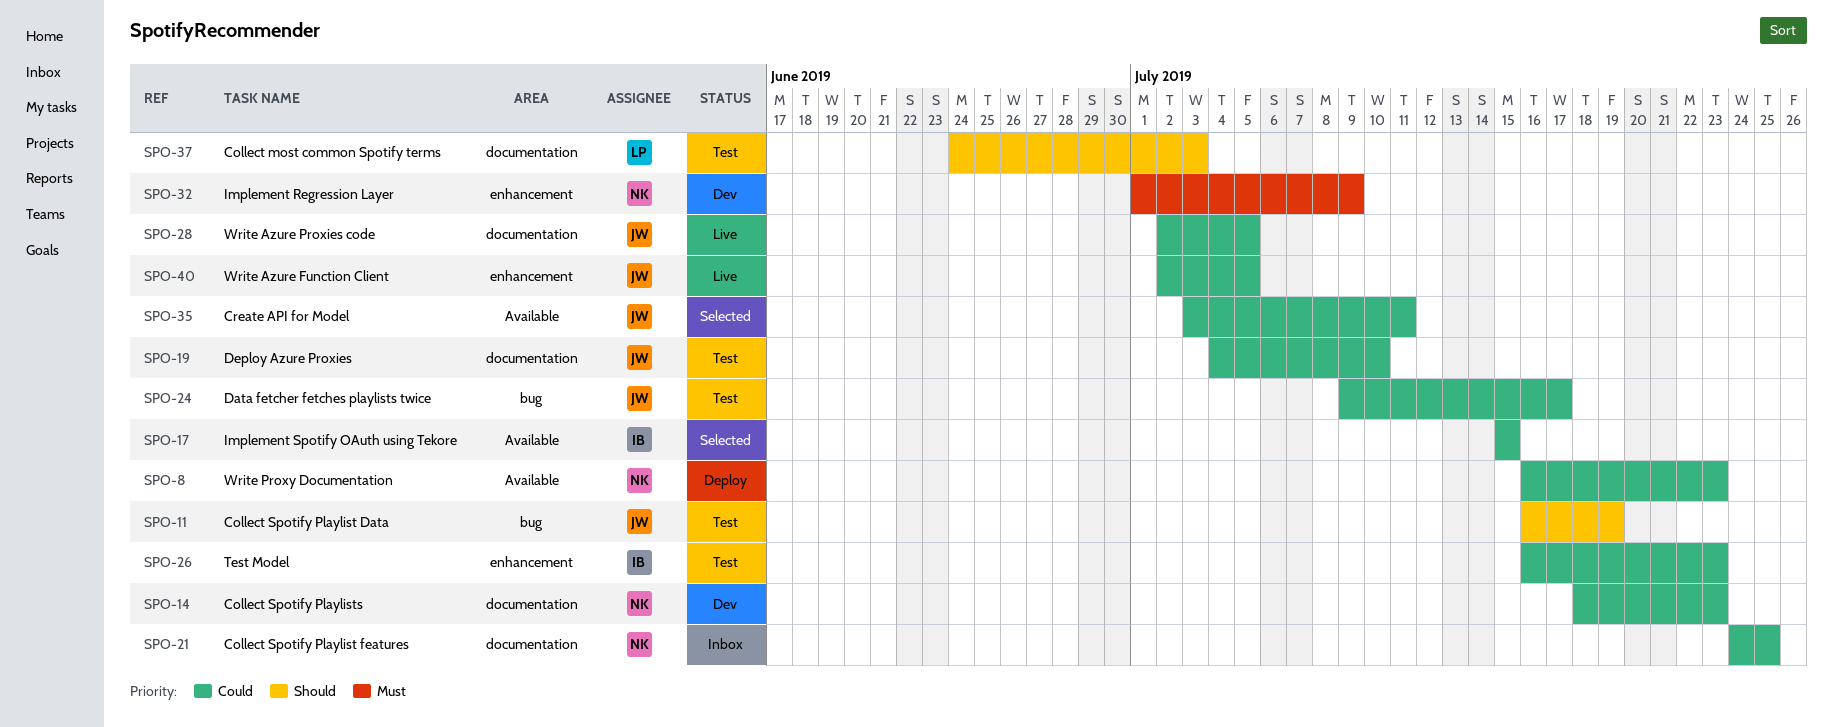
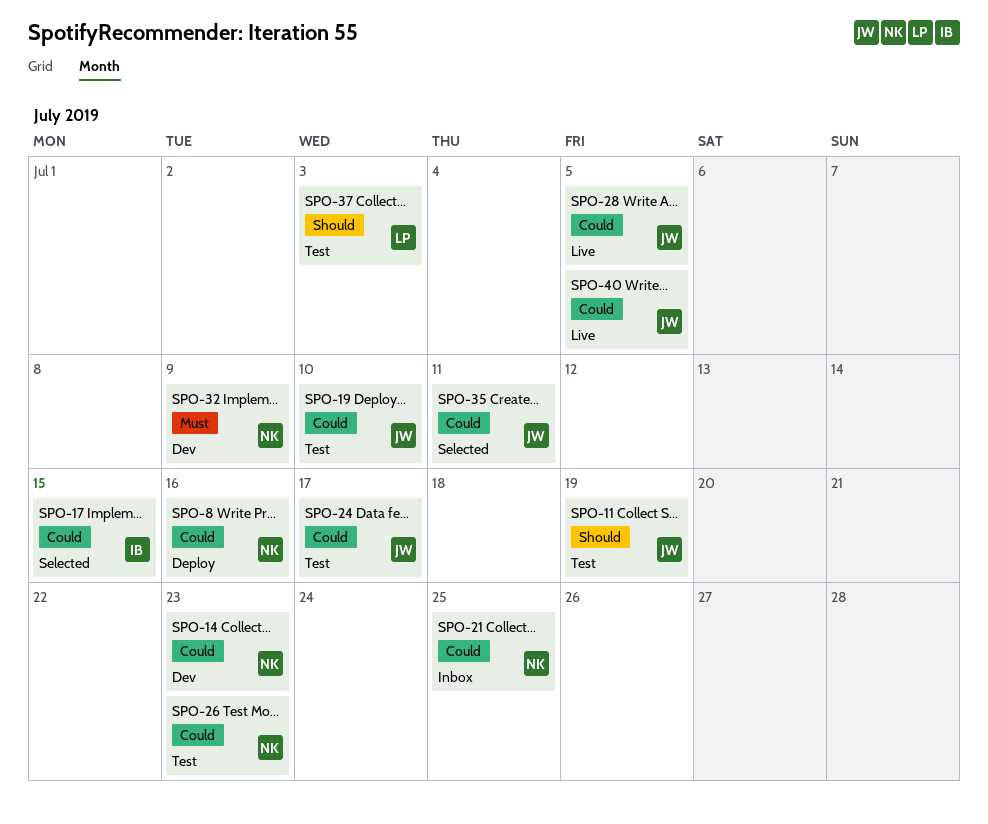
SPO-8, due: Jul 23 -> Jul 16
SPO-26, owner: IB -> NK

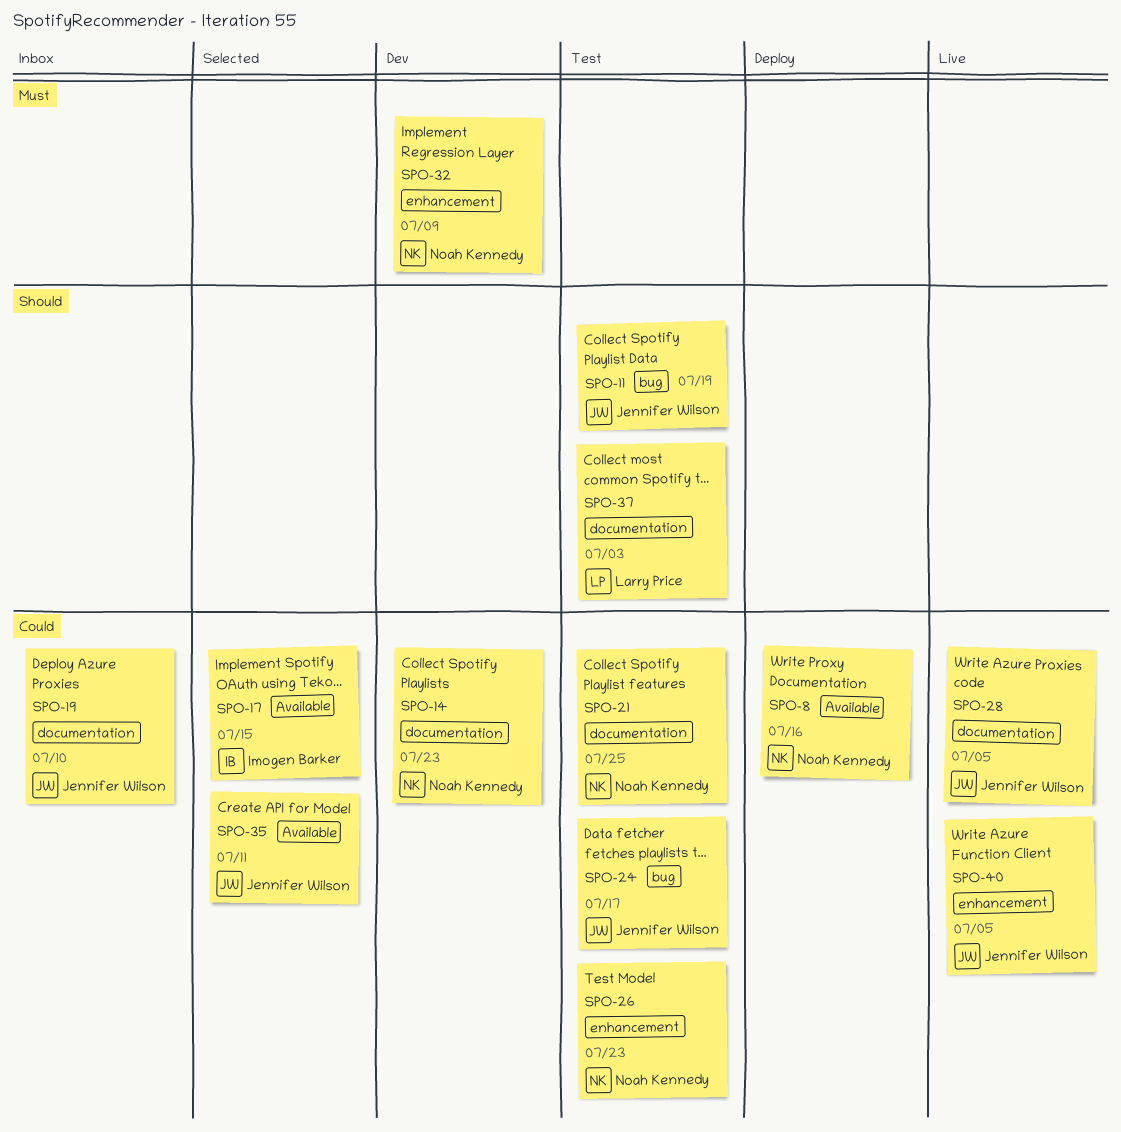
SPO-19, status: Test -> Inbox
SPO-21, status: Inbox -> Test

